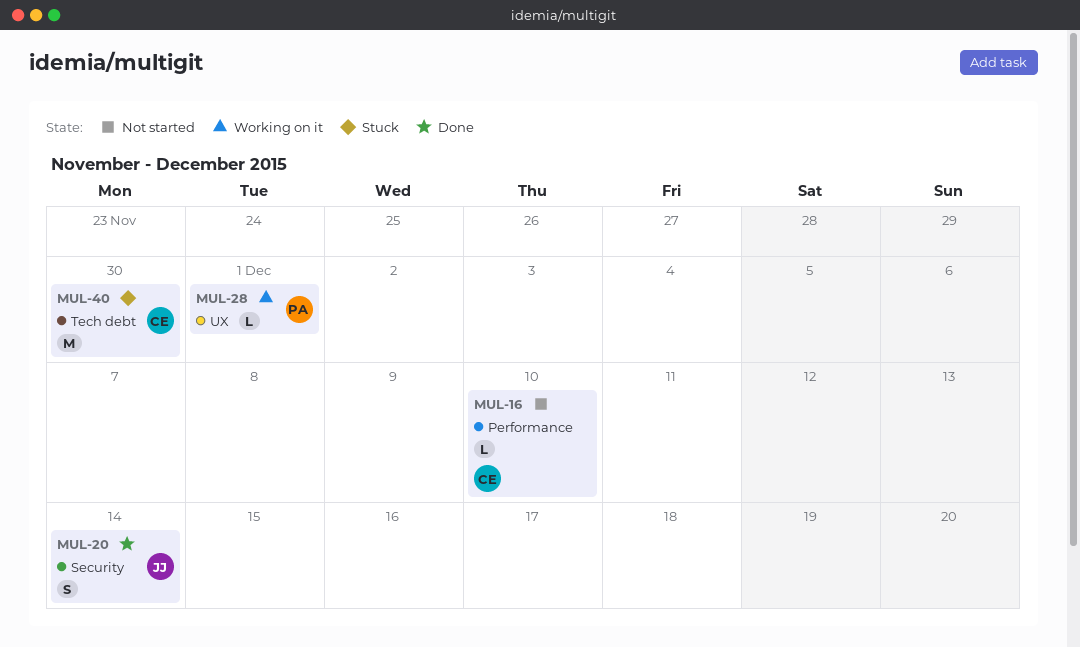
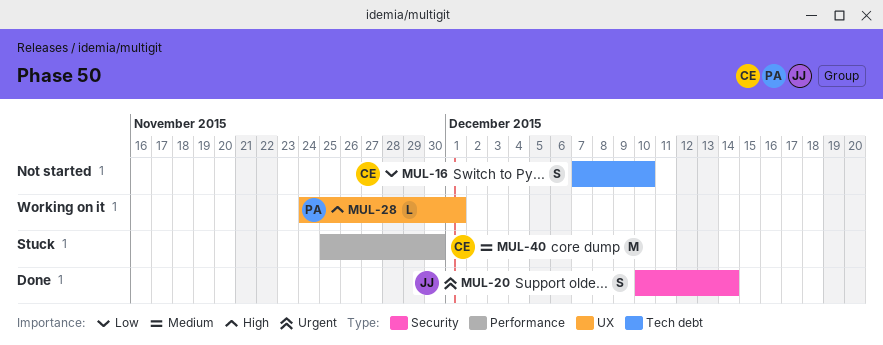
MUL-16, label: Performance -> Tech debt
MUL-16, estimate: L -> S
MUL-40, label: Tech debt -> Performance

